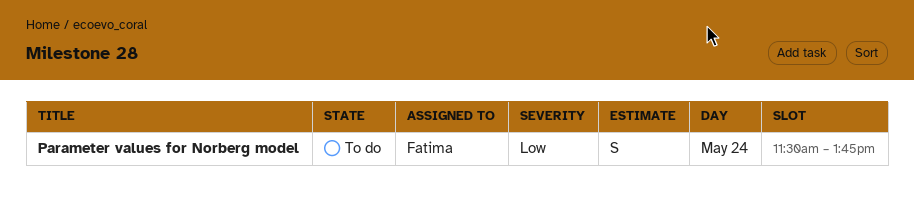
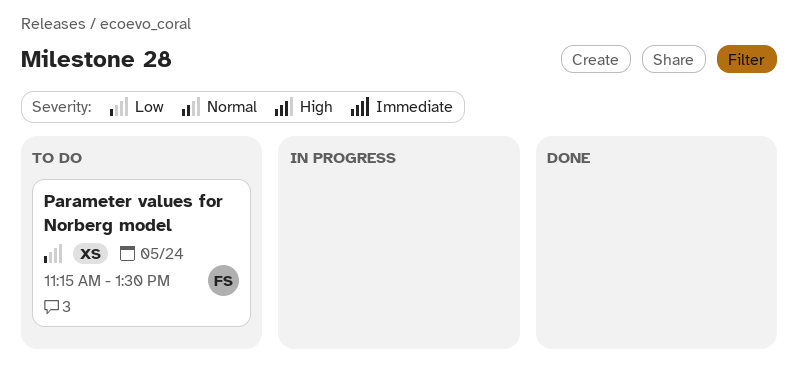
Parameter values for Norberg model, estimate: S -> XS
Parameter values for Norberg model, begins: 11:30 -> 11:15
Parameter values for Norberg model, ends: 13:45 -> 13:30

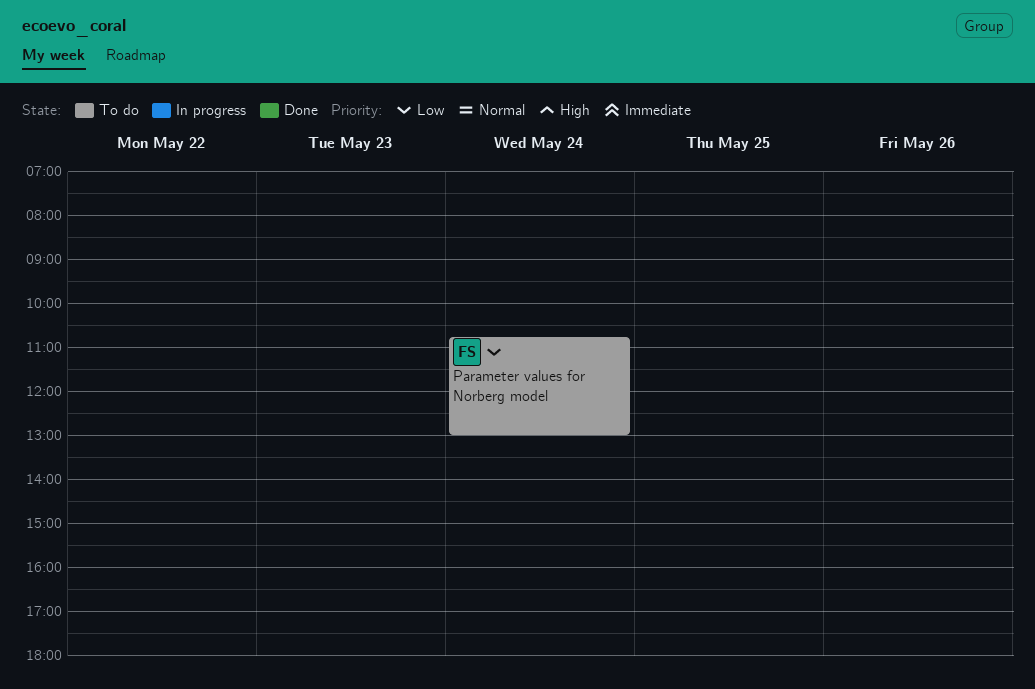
Parameter values for Norberg model, begins: 11:15 -> 10:45
Parameter values for Norberg model, ends: 13:30 -> 13:00

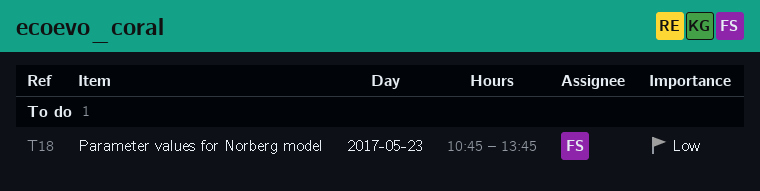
Parameter values for Norberg model, day: May 24 -> May 23
Parameter values for Norberg model, ends: 13:00 -> 13:45

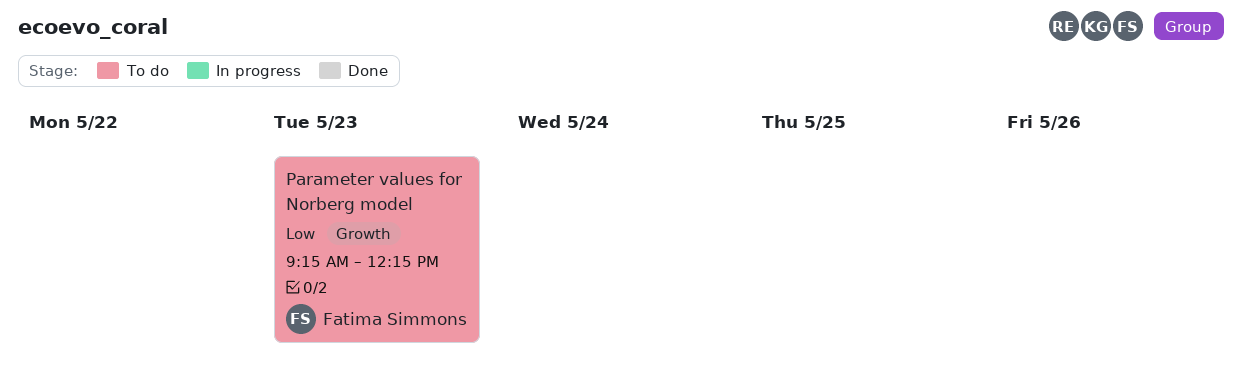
Parameter values for Norberg model, begins: 10:45 -> 09:15
Parameter values for Norberg model, ends: 13:45 -> 12:15

